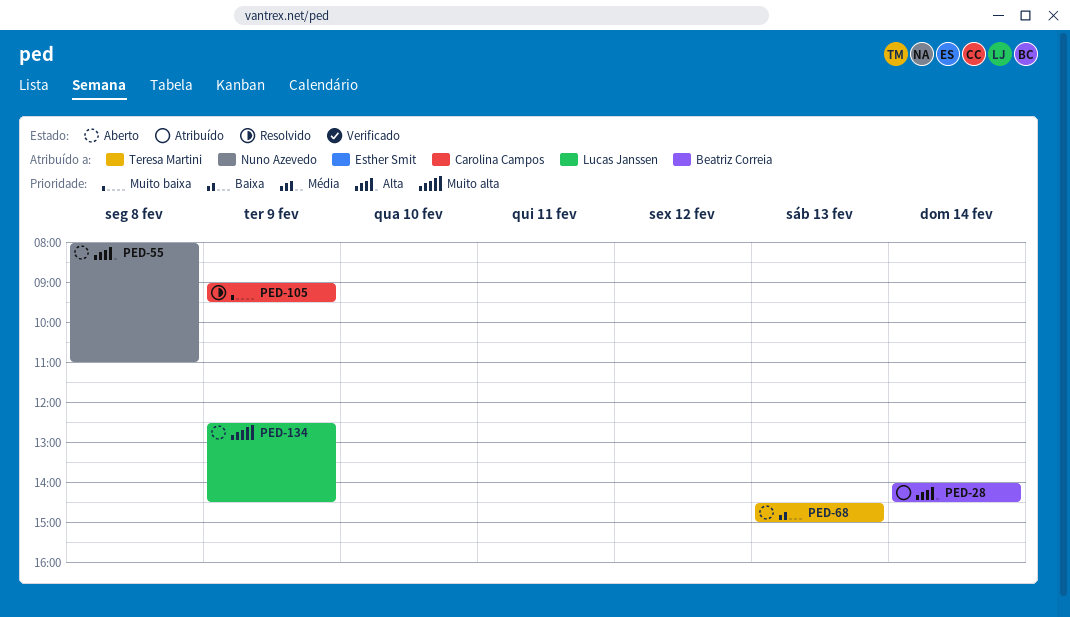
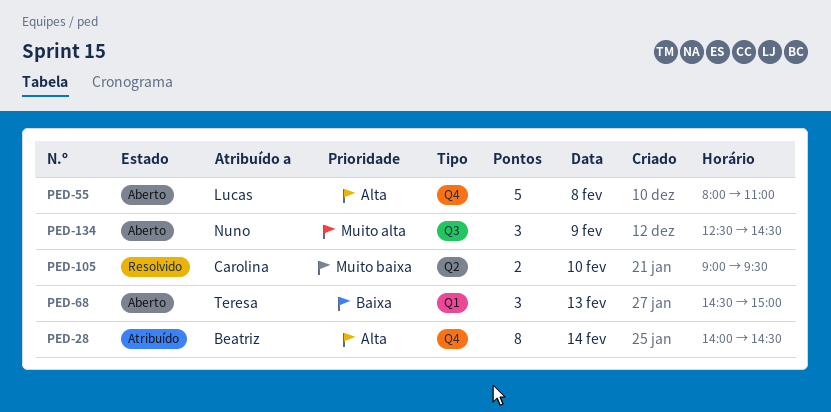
PED-55, owner: Nuno Azevedo -> Lucas Janssen
PED-105, day: Feb 9 -> Feb 10
PED-134, owner: Lucas Janssen -> Nuno Azevedo

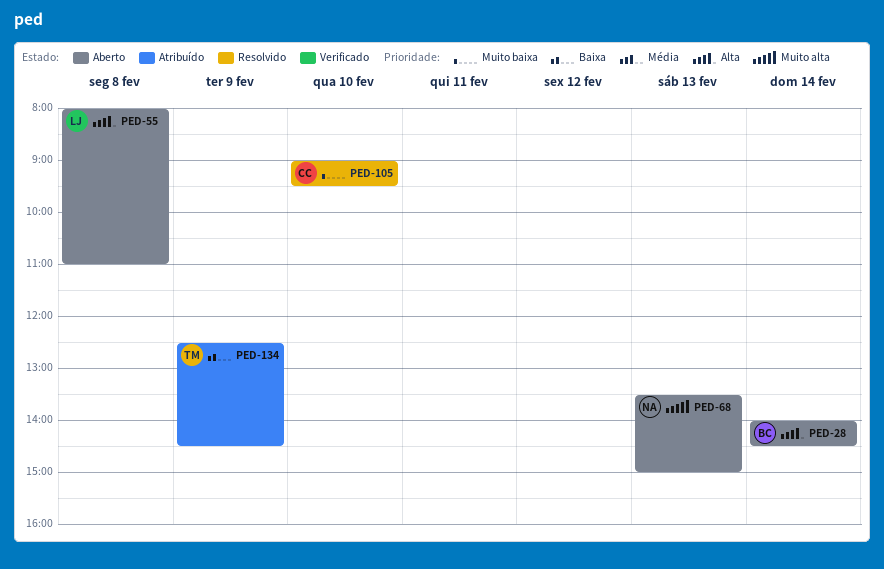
PED-28, status: Atribuído -> Aberto
PED-68, owner: Teresa -> Nuno
PED-68, priority: Baixa -> Muito alta
PED-68, begins: 14:30 -> 13:30
PED-134, status: Aberto -> Atribuído
PED-134, owner: Nuno -> Teresa
PED-134, priority: Muito alta -> Baixa

